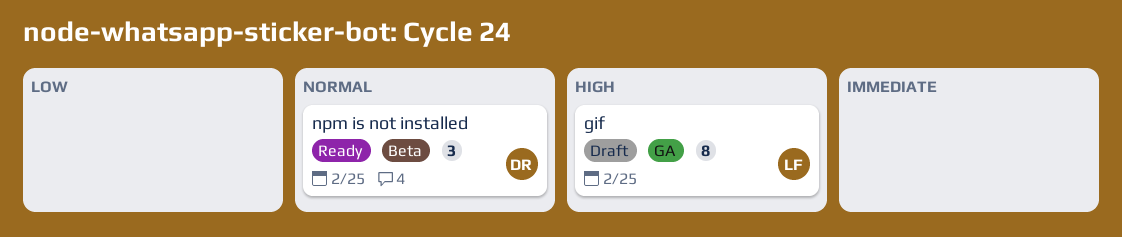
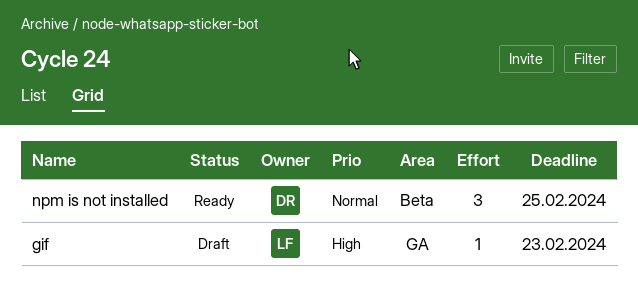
gif, estimate: 8 -> 1
gif, due: Feb 25 -> Feb 23

